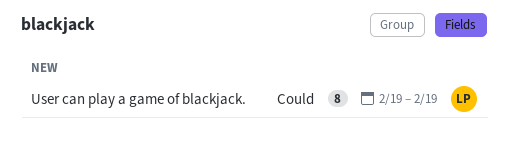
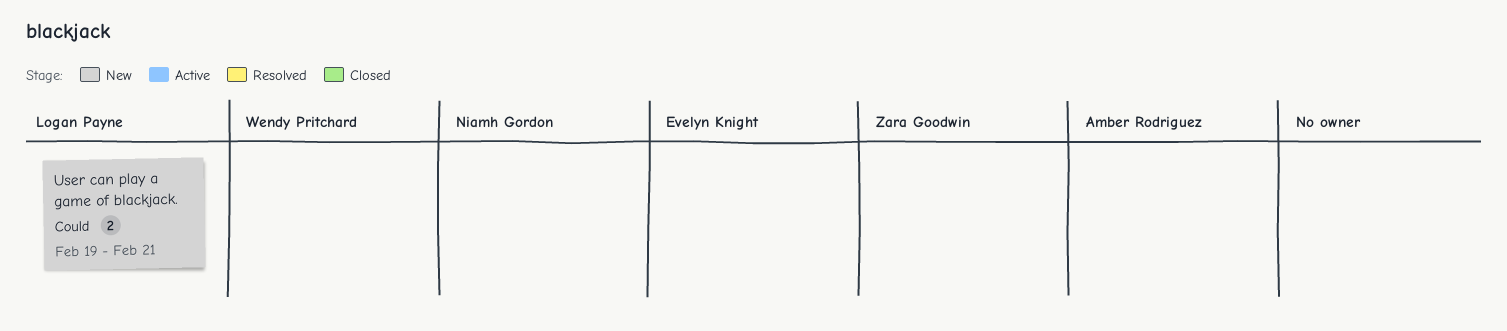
User can play a game of blackjack., estimate: 8 -> 2
User can play a game of blackjack., due: Feb 19 -> Feb 21

